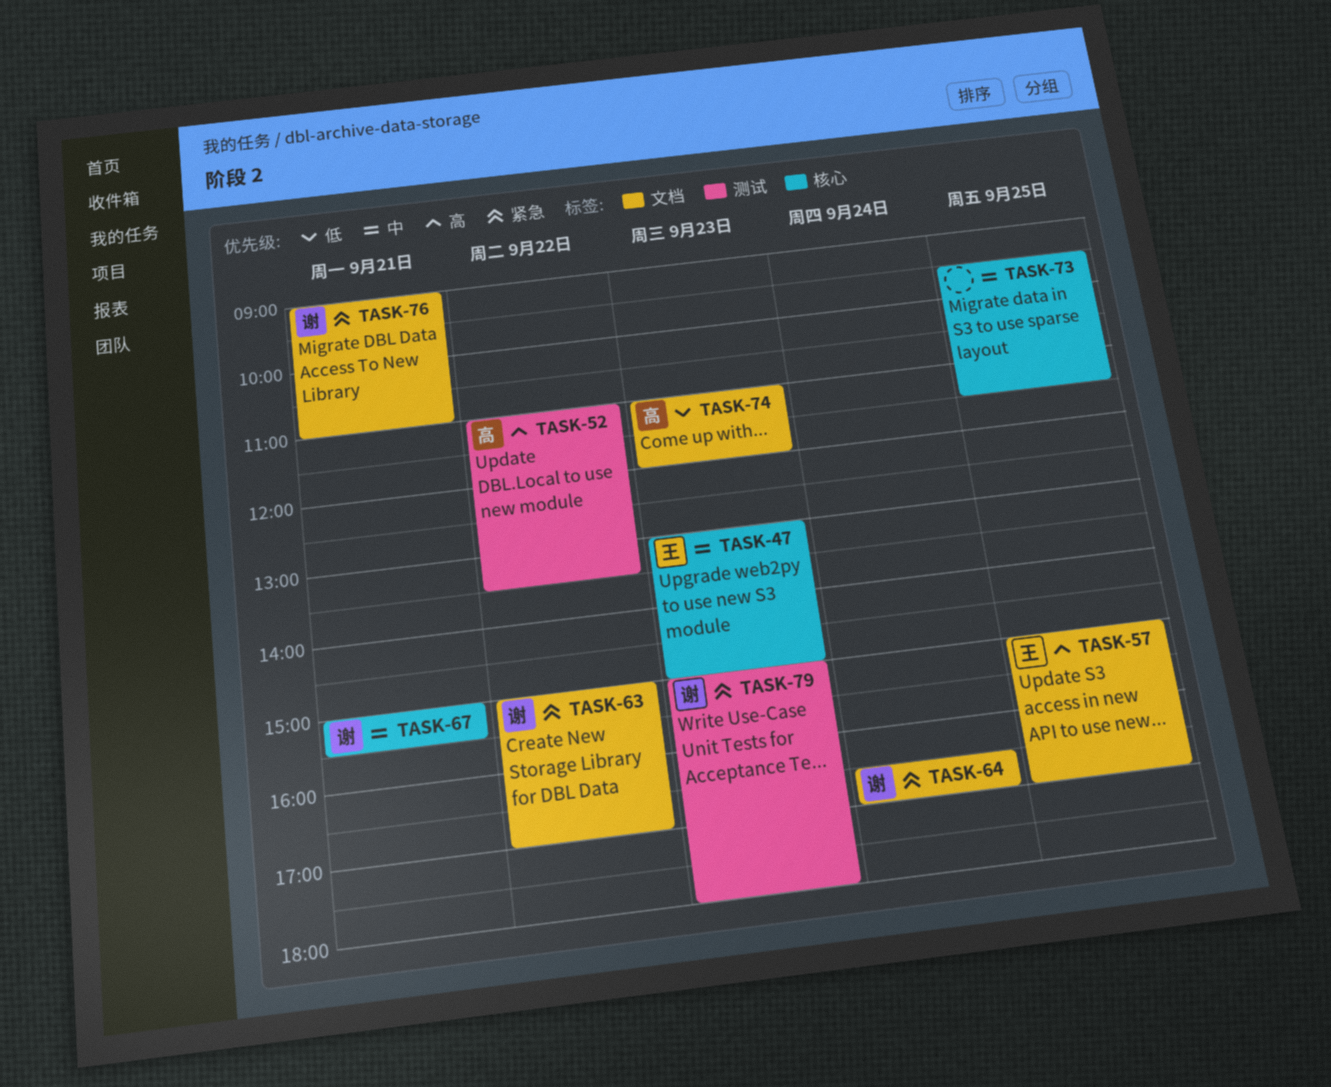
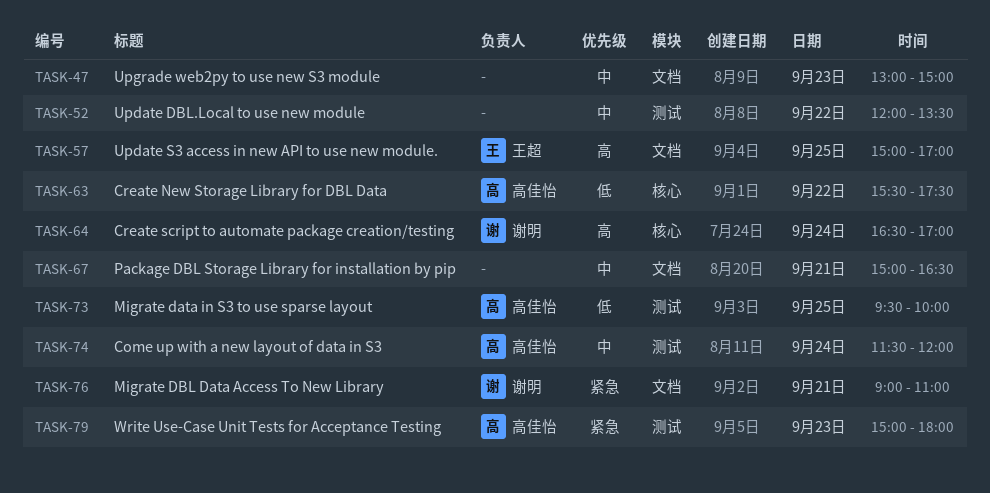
TASK-47, owner: 王超 -> none
TASK-47, label: 核心 -> 文档
TASK-52, owner: 高佳怡 -> none
TASK-52, priority: 高 -> 中
TASK-52, begins: 11:00 -> 12:00
TASK-63, owner: 谢明 -> 高佳怡
TASK-63, priority: 紧急 -> 低
TASK-63, label: 文档 -> 核心
TASK-63, begins: 15:00 -> 15:30
TASK-63, ends: 17:00 -> 17:30
TASK-64, priority: 紧急 -> 高
TASK-64, label: 文档 -> 核心
TASK-67, owner: 谢明 -> none
TASK-67, label: 核心 -> 文档
TASK-67, ends: 15:30 -> 16:30
TASK-73, owner: none -> 高佳怡
TASK-73, priority: 中 -> 低
TASK-73, label: 核心 -> 测试
TASK-73, ends: 11:30 -> 10:00
TASK-74, priority: 低 -> 中
TASK-74, label: 文档 -> 测试
TASK-74, day: Sep 23 -> Sep 24
TASK-74, begins: 11:00 -> 11:30
TASK-79, owner: 谢明 -> 高佳怡

